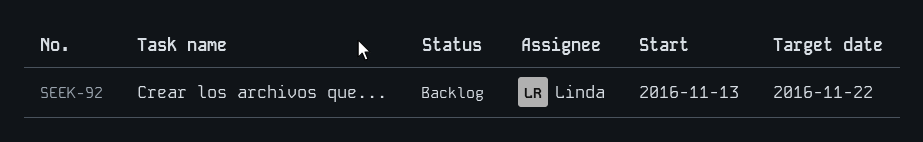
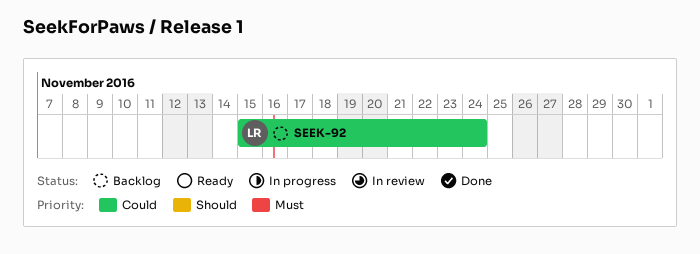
SEEK-92, start: Nov 13 -> Nov 15
SEEK-92, due: Nov 22 -> Nov 24

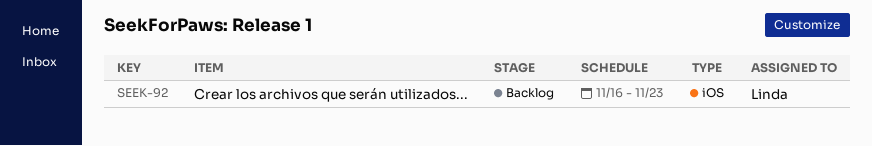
SEEK-92, start: Nov 15 -> Nov 16
SEEK-92, due: Nov 24 -> Nov 23

